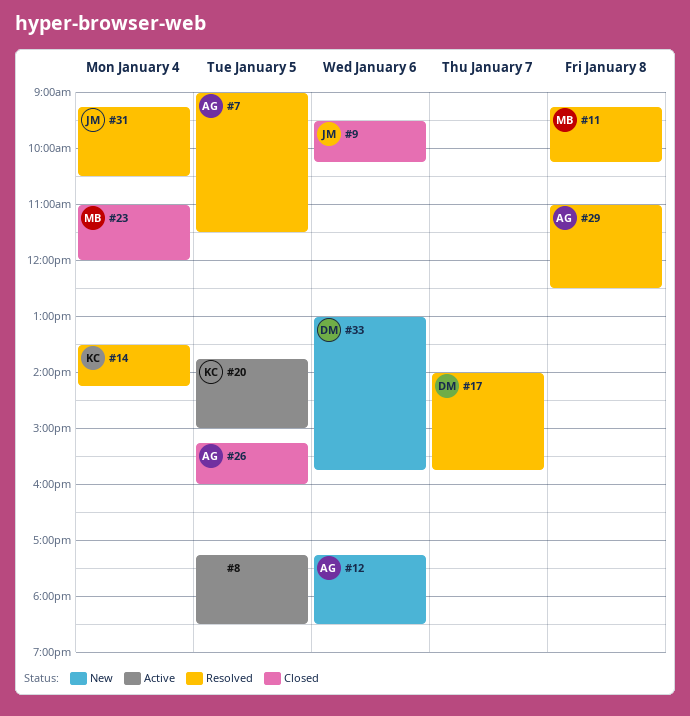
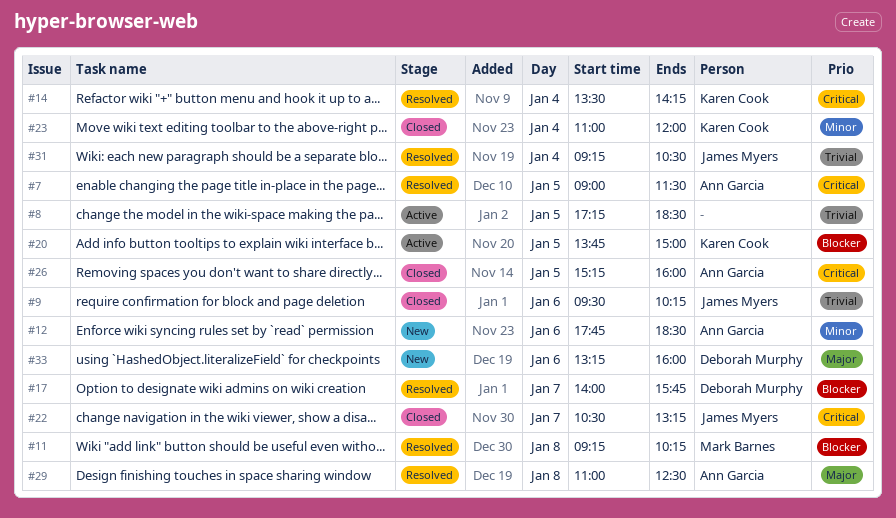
#12, begins: 17:15 -> 17:45
#22: none -> present
#23, owner: Mark Barnes -> Karen Cook
#33, begins: 13:00 -> 13:15
#33, ends: 15:45 -> 16:00

